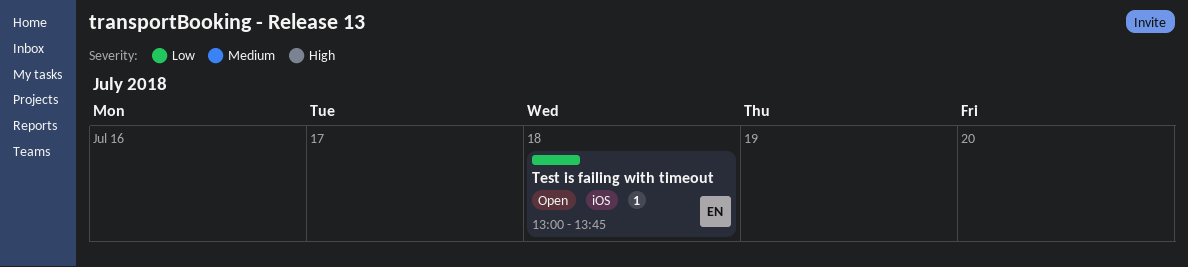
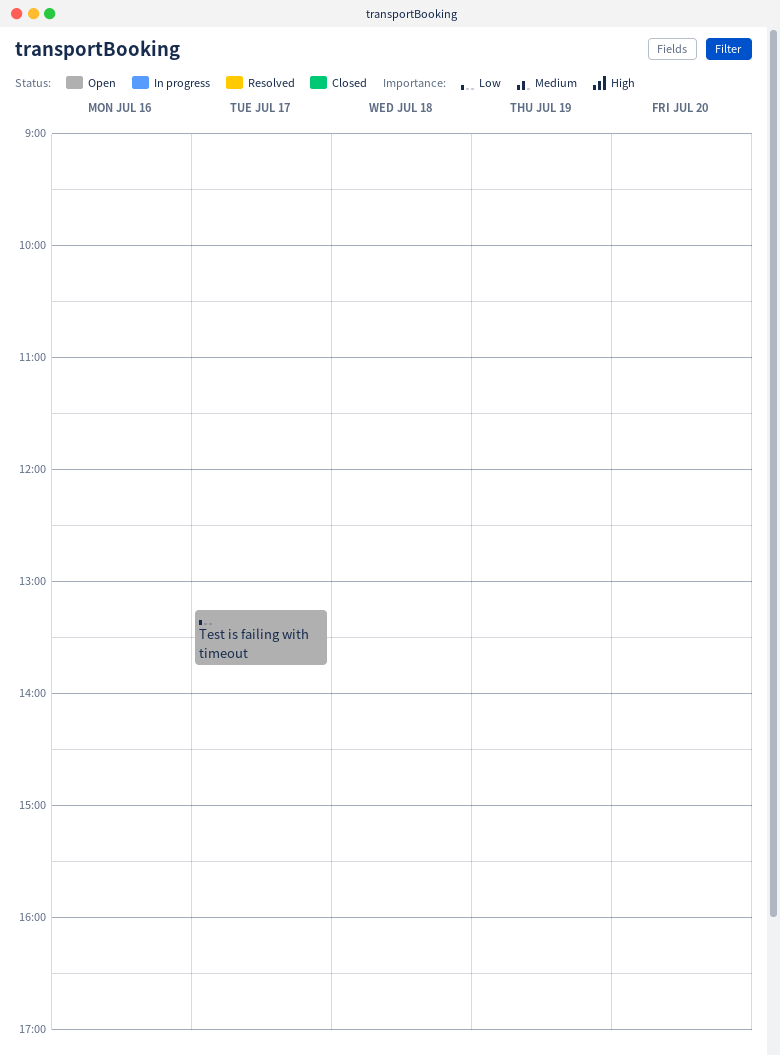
Test is failing with timeout, day: Jul 18 -> Jul 17
Test is failing with timeout, begins: 13:00 -> 13:15

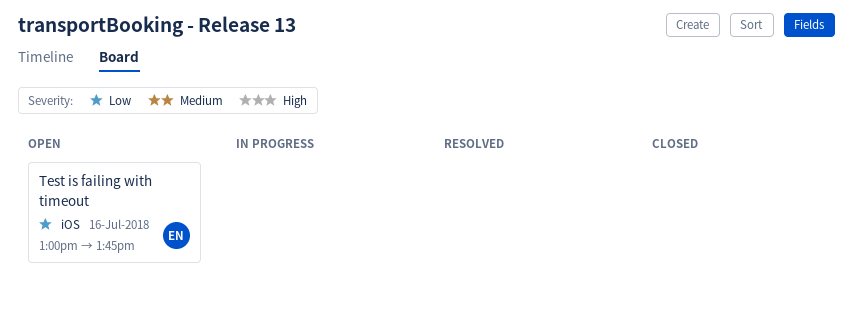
Test is failing with timeout, day: Jul 17 -> Jul 16
Test is failing with timeout, begins: 13:15 -> 13:00

